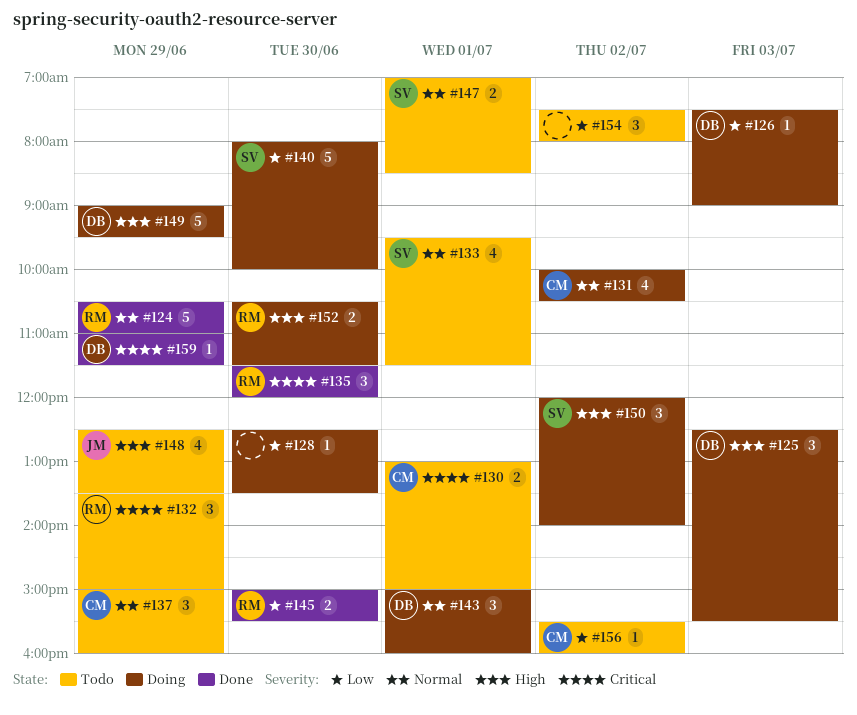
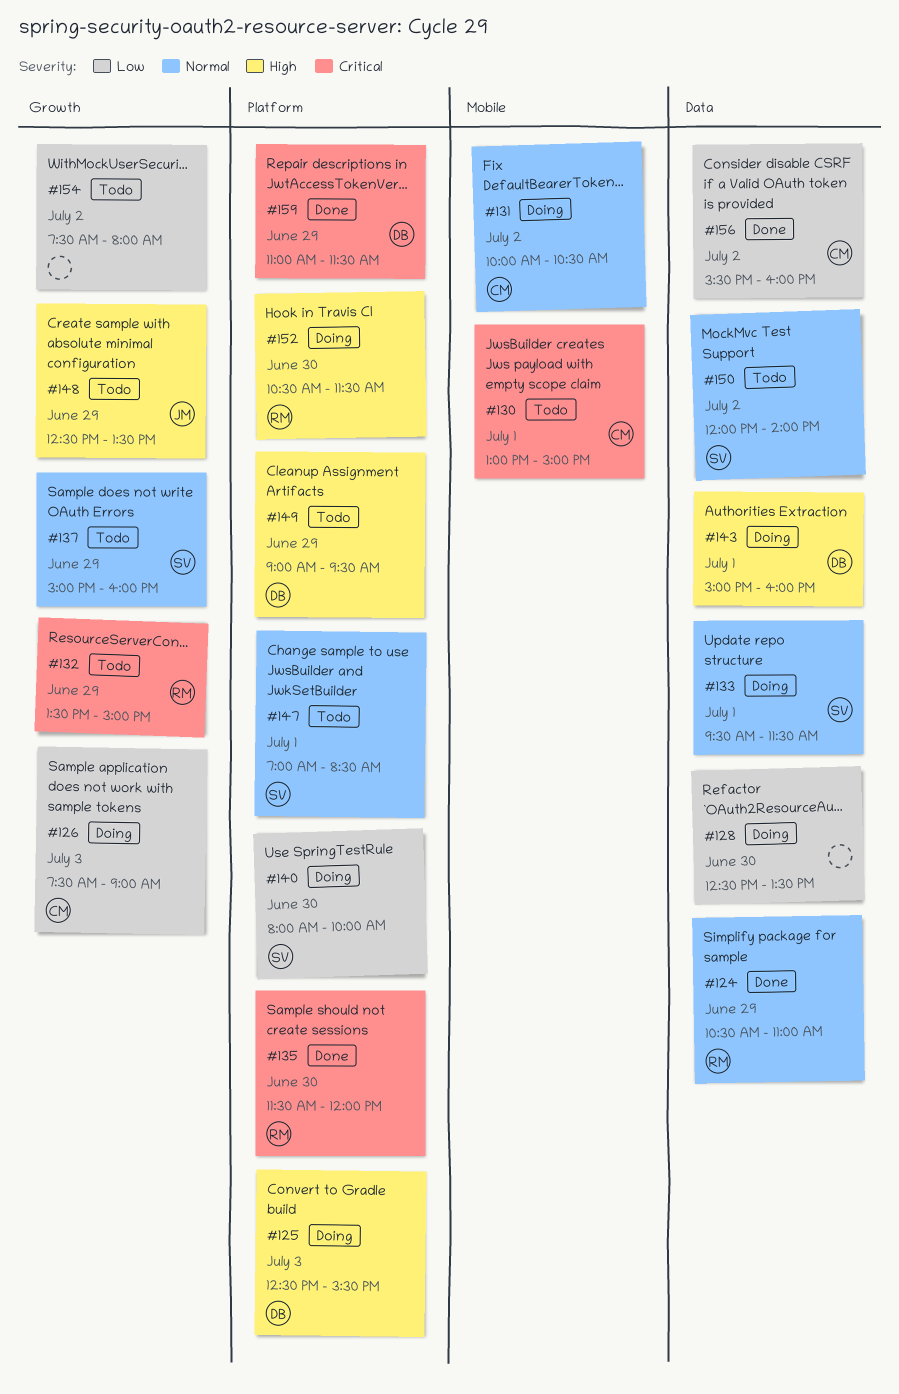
#126, owner: DB -> CM
#133, status: Todo -> Doing
#137, owner: CM -> SV
#143, priority: Normal -> High
#145: present -> none
#149, status: Doing -> Todo
#150, status: Doing -> Todo
#150, priority: High -> Normal
#156, status: Todo -> Done

